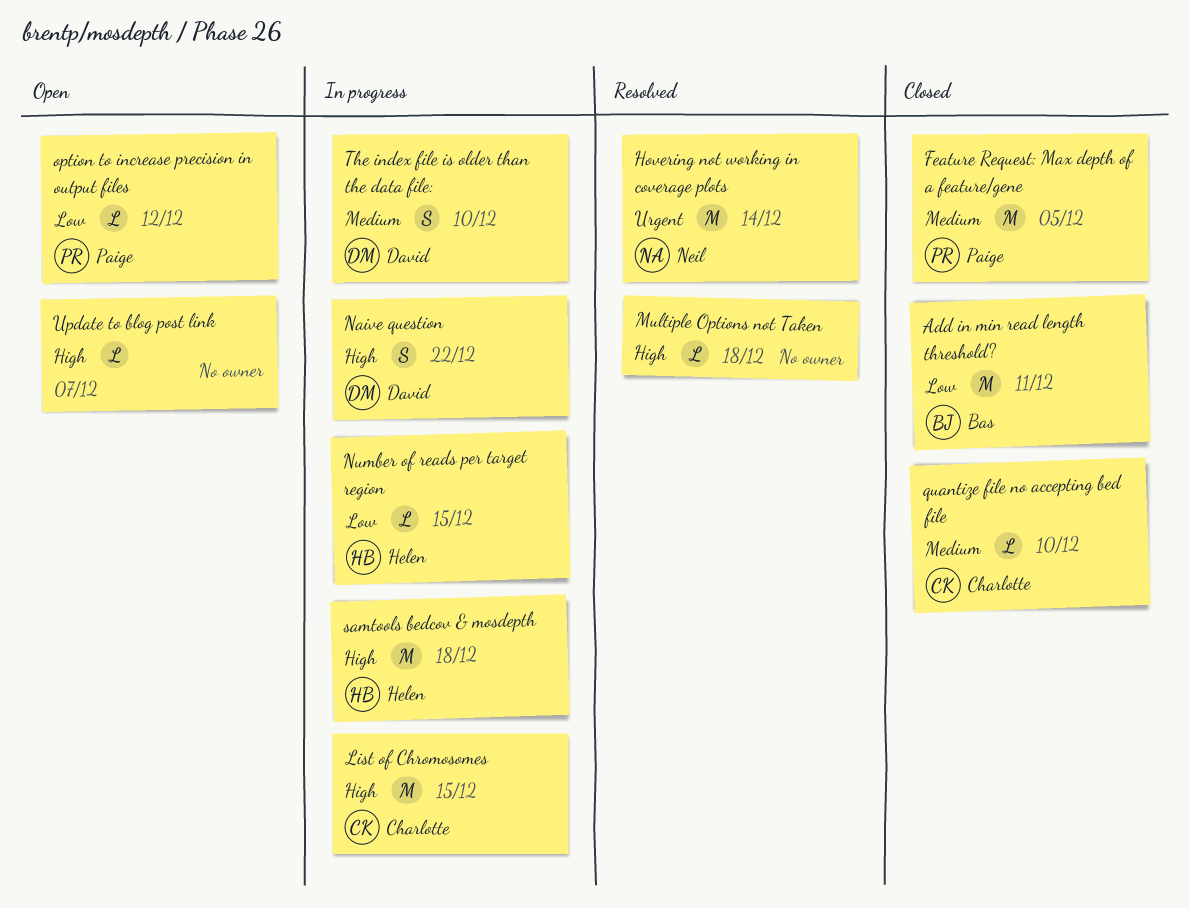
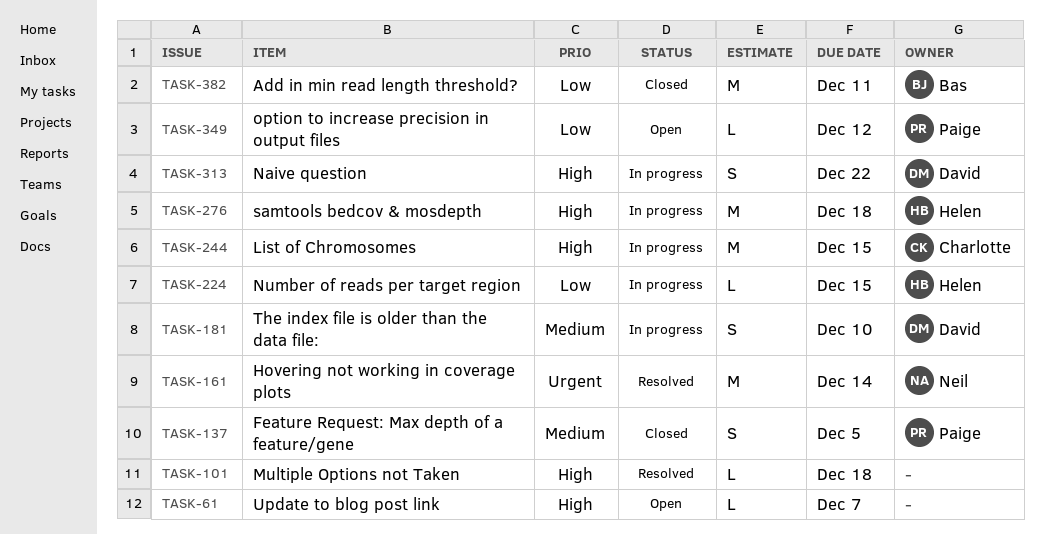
Feature Request: Max depth of a feature/gene, estimate: M -> S
quantize file no accepting bed file: present -> none

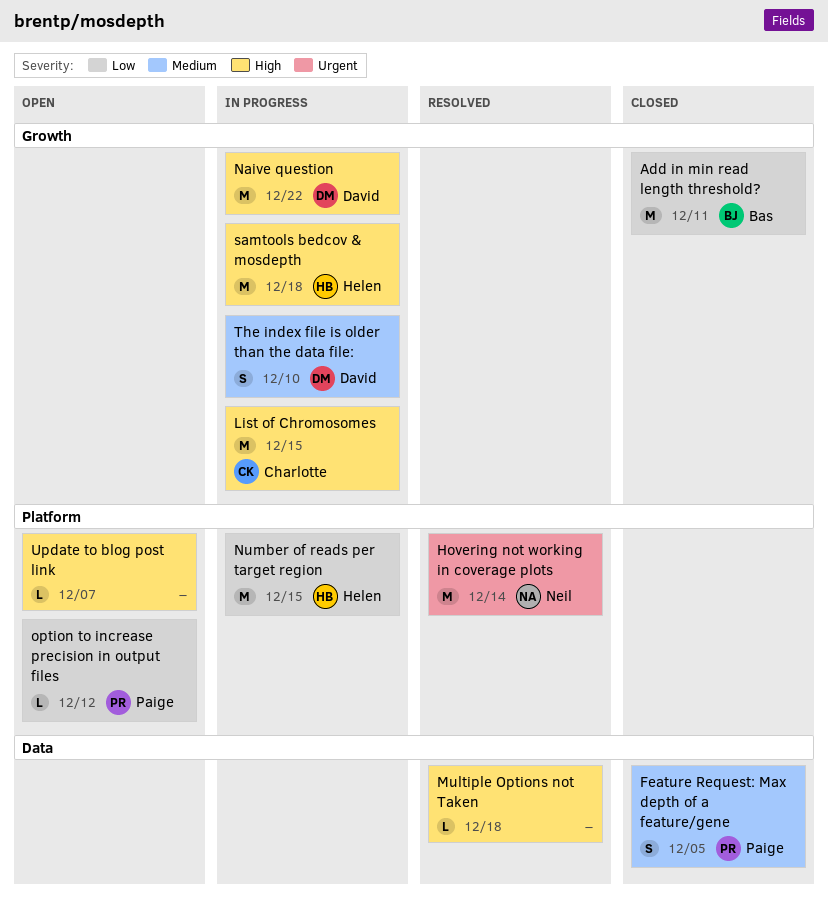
Naive question, estimate: S -> M
Number of reads per target region, estimate: L -> M

